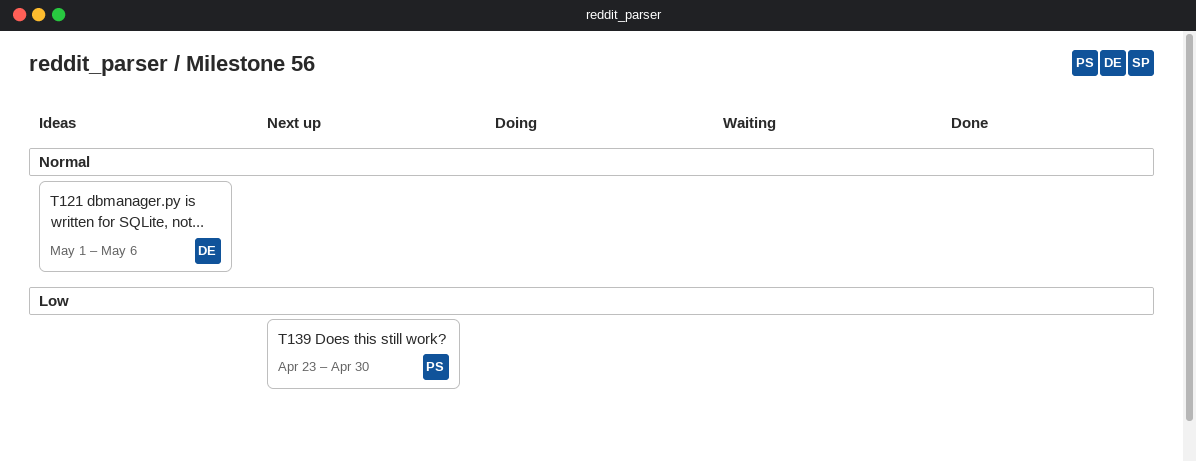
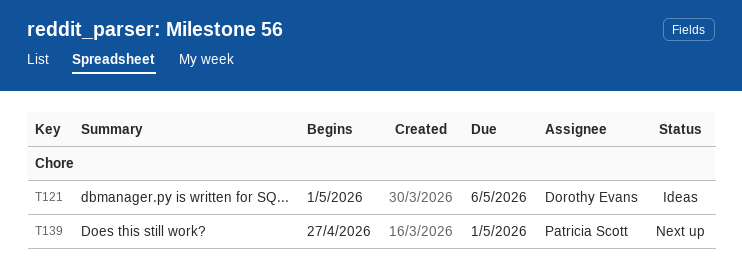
T139, start: Apr 23 -> Apr 27
T139, due: Apr 30 -> May 1

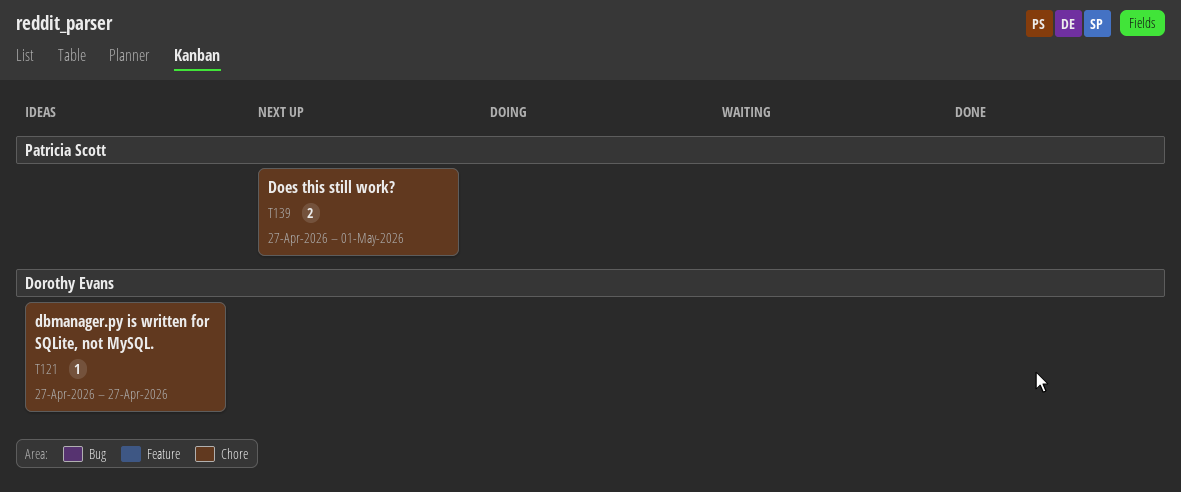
T121, start: May 1 -> Apr 27
T121, due: May 6 -> Apr 27

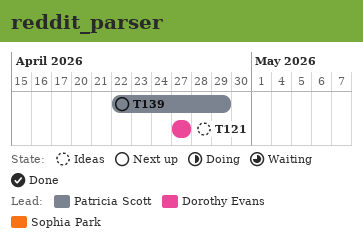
T139, start: Apr 27 -> Apr 22
T139, due: May 1 -> Apr 29

